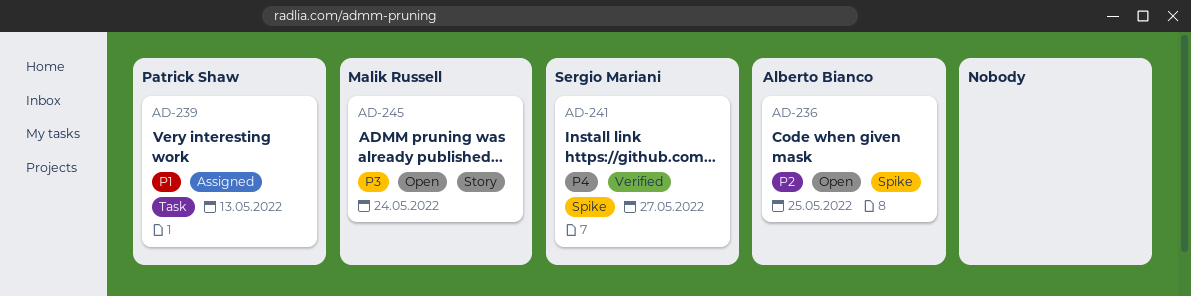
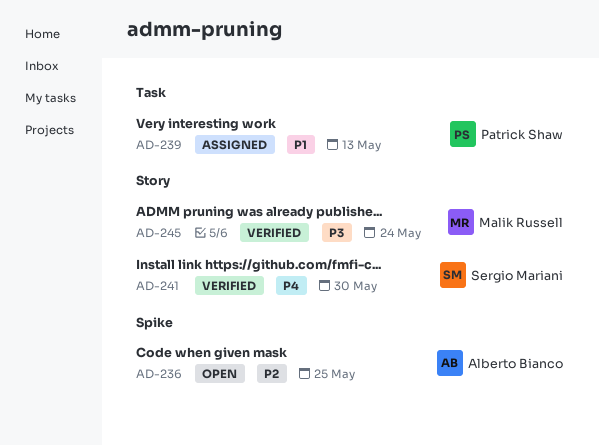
AD-241, label: Spike -> Story
AD-241, due: May 27 -> May 30
AD-245, status: Open -> Verified

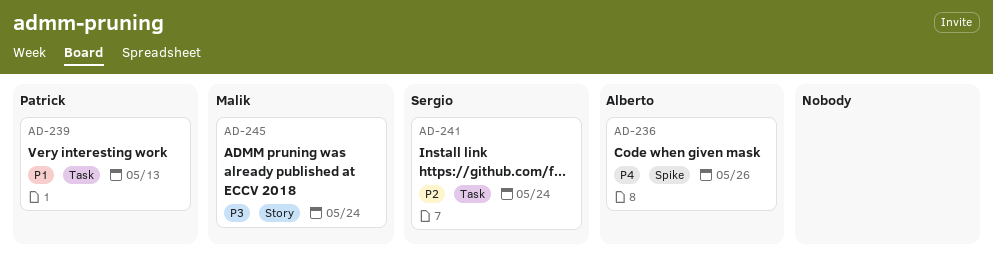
AD-236, priority: P2 -> P4
AD-236, due: May 25 -> May 26
AD-241, priority: P4 -> P2
AD-241, label: Story -> Task
AD-241, due: May 30 -> May 24

